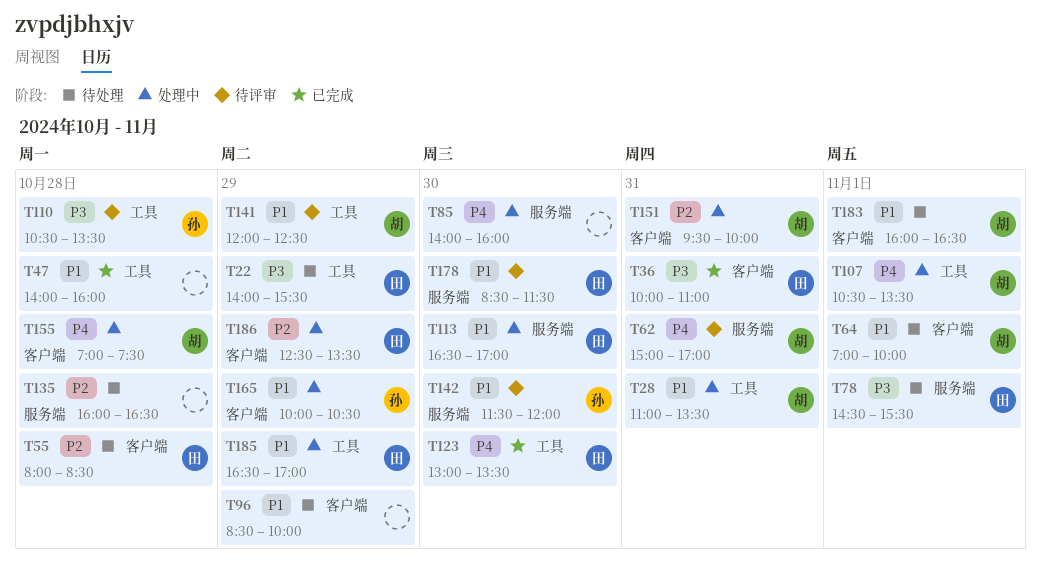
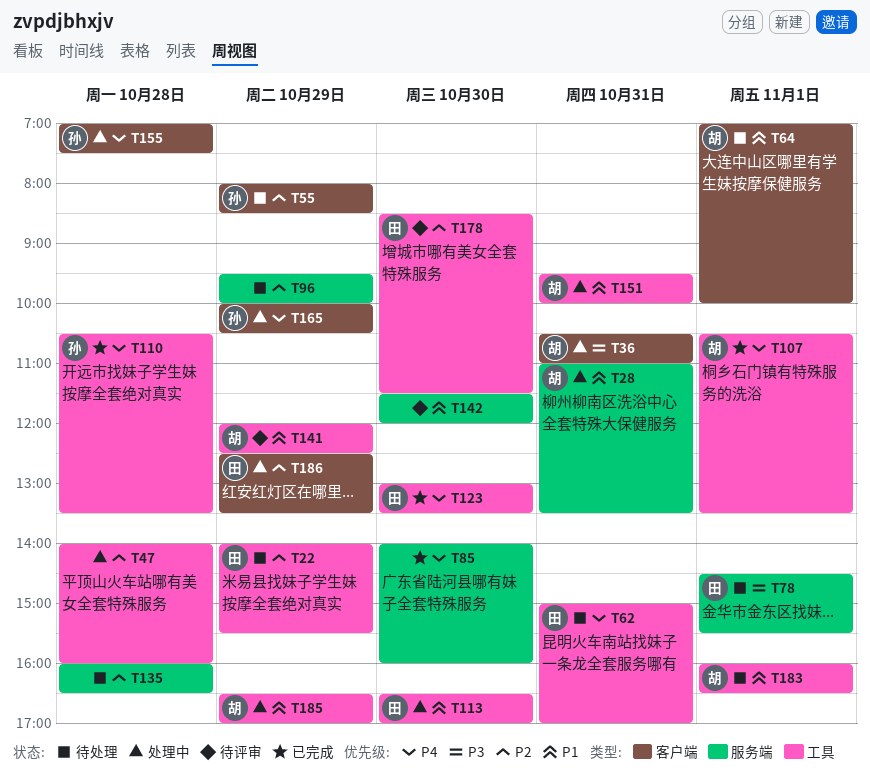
T22, priority: P3 -> P2
T28, label: 工具 -> 服务端
T36, status: 已完成 -> 处理中
T36, owner: 田 -> 胡
T36, begins: 10:00 -> 10:30
T47, status: 已完成 -> 处理中
T47, priority: P1 -> P2
T55, owner: 田 -> 孙
T55, day: Oct 28 -> Oct 29
T62, status: 待评审 -> 待处理
T62, owner: 胡 -> 田
T62, label: 服务端 -> 工具
T85, status: 处理中 -> 已完成
T96, priority: P1 -> P2
T96, label: 客户端 -> 服务端
T96, begins: 08:30 -> 09:30
T107, status: 处理中 -> 已完成
T110, status: 待评审 -> 已完成
T110, priority: P3 -> P4
T113, label: 服务端 -> 工具
T142, owner: 孙 -> none
T151, priority: P2 -> P1
T151, label: 客户端 -> 工具
T155, owner: 胡 -> 孙
T165, priority: P1 -> P4
T178, priority: P1 -> P2
T178, label: 服务端 -> 工具
T183, label: 客户端 -> 工具
T185, owner: 田 -> 胡

